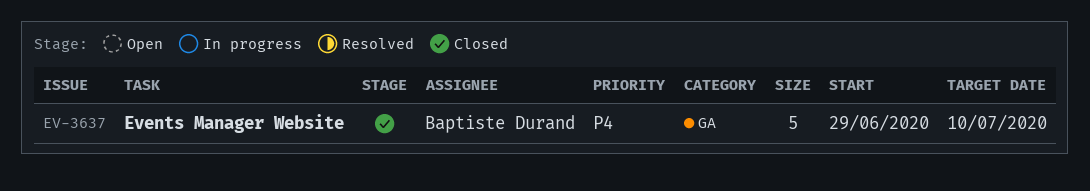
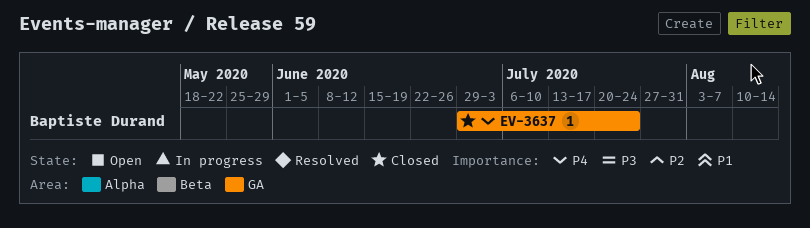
EV-3637, estimate: 5 -> 1
EV-3637, due: Jul 10 -> Jul 24

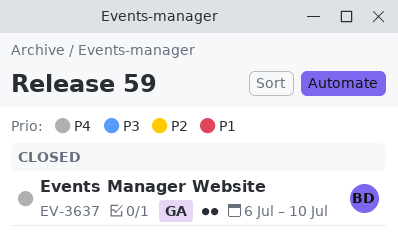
EV-3637, estimate: 1 -> 2
EV-3637, start: Jun 29 -> Jul 6
EV-3637, due: Jul 24 -> Jul 10

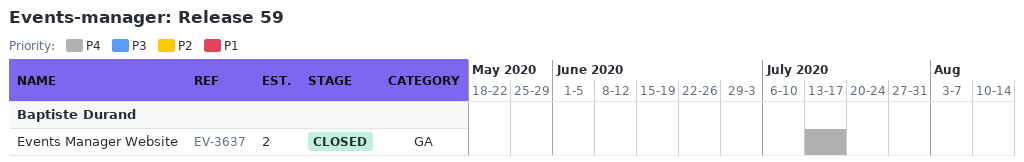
EV-3637, start: Jul 6 -> Jul 13
EV-3637, due: Jul 10 -> Jul 17

